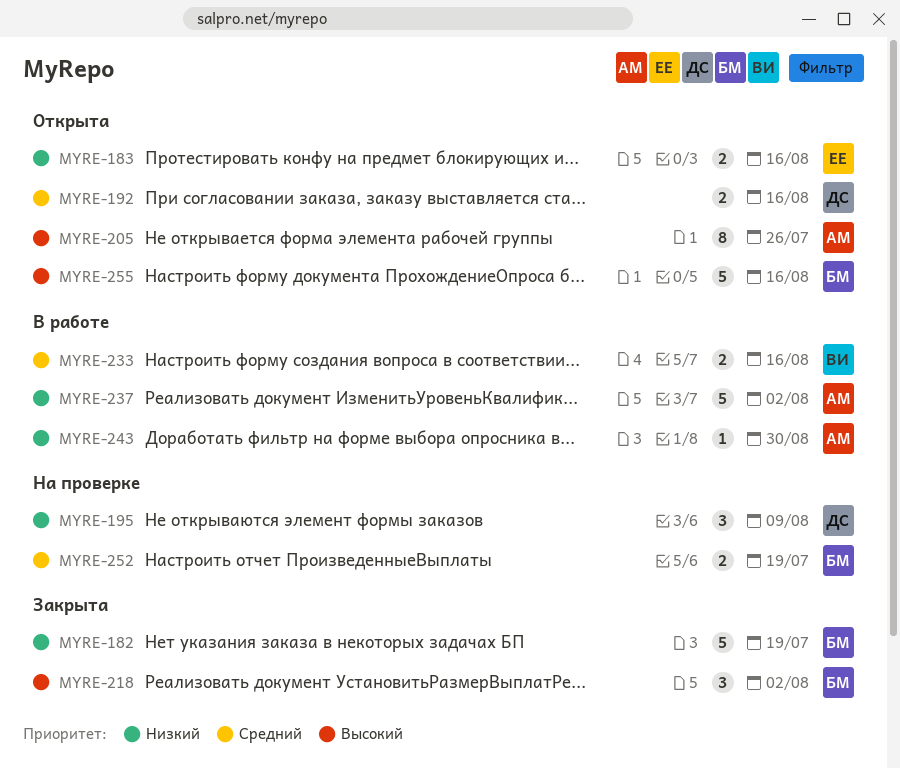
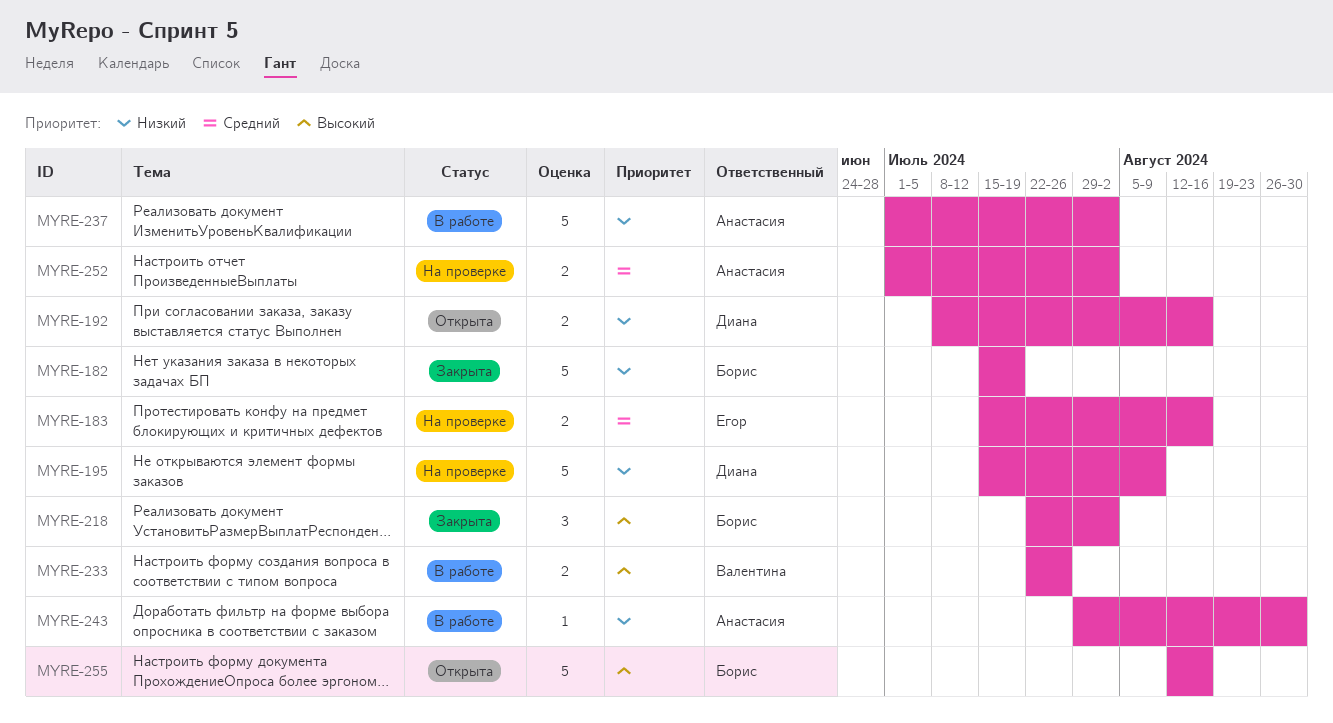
MYRE-183, status: Открыта -> На проверке
MYRE-183, priority: Низкий -> Средний
MYRE-192, priority: Средний -> Низкий
MYRE-195, estimate: 3 -> 5
MYRE-205: present -> none
MYRE-233, priority: Средний -> Высокий
MYRE-233, due: Aug 16 -> Jul 26
MYRE-252, owner: Борис -> Анастасия
MYRE-252, due: Jul 19 -> Aug 2

